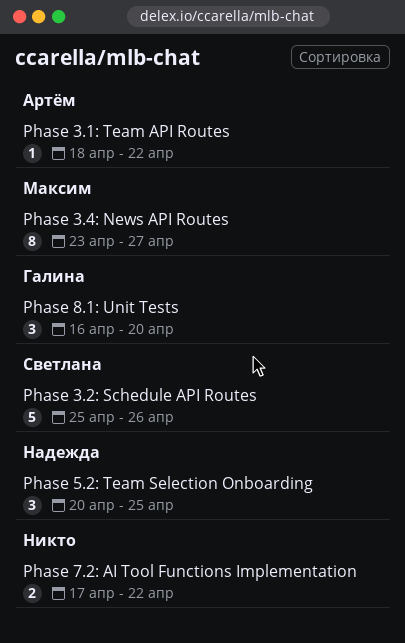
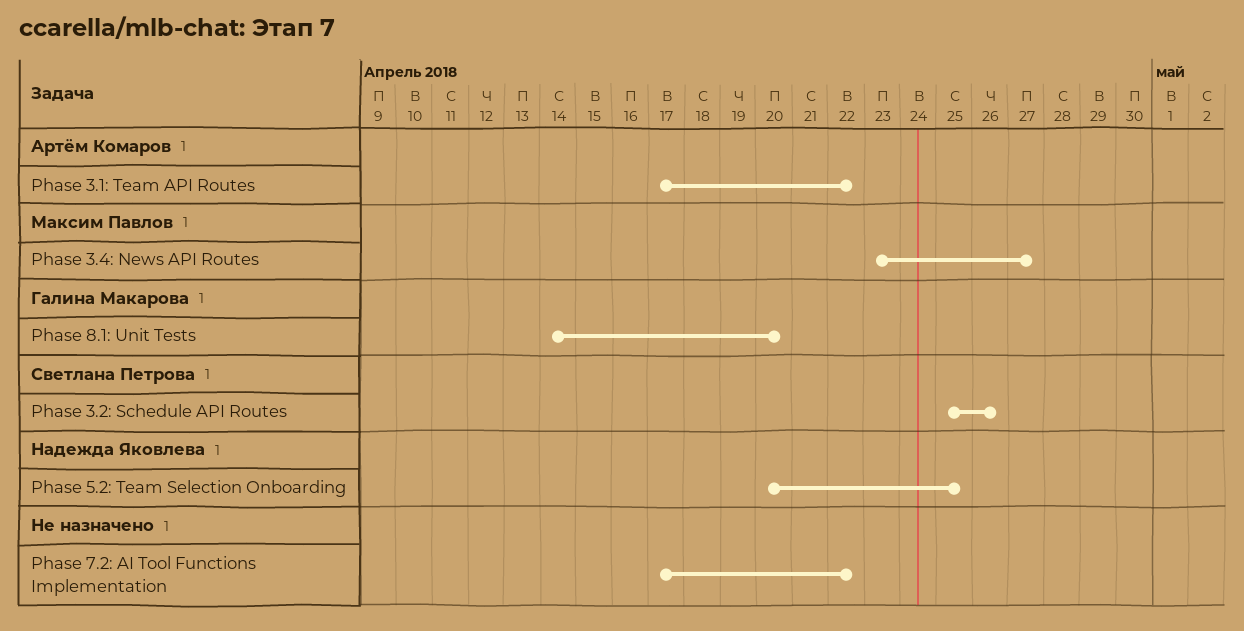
Phase 3.1: Team API Routes, start: Apr 18 -> Apr 17
Phase 8.1: Unit Tests, start: Apr 16 -> Apr 14

